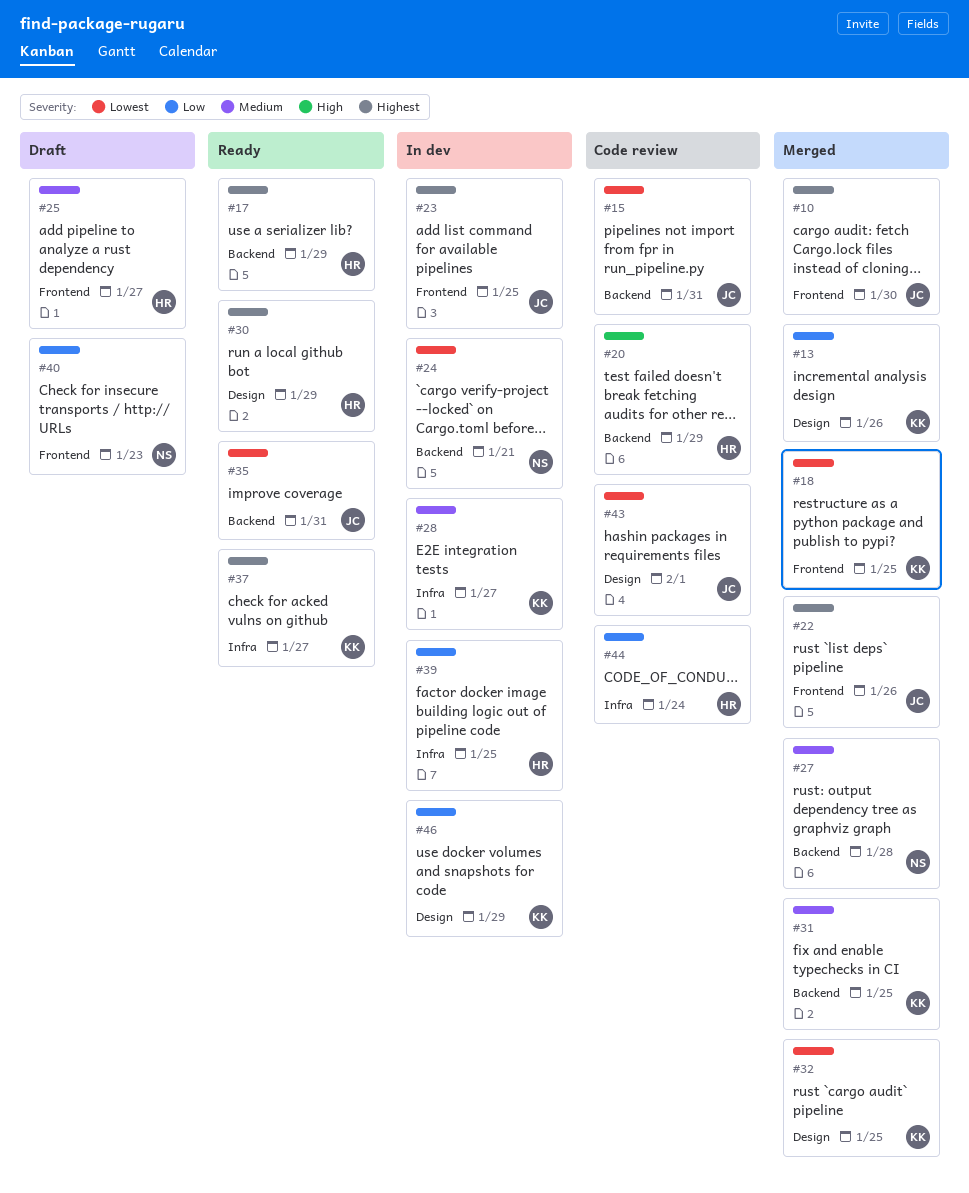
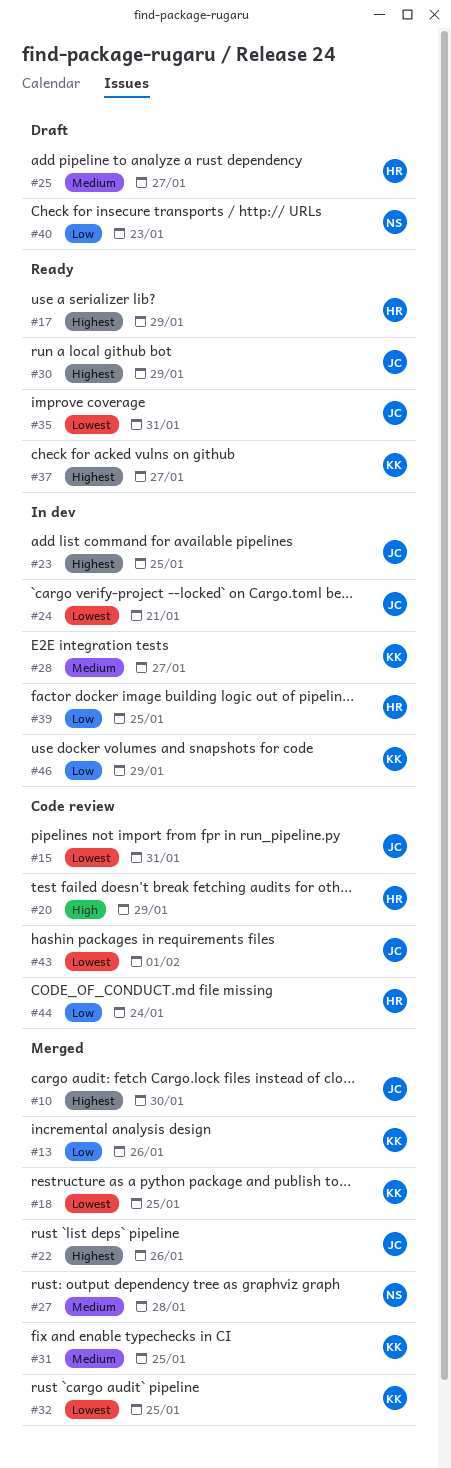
#24, owner: NS -> JC
#30, owner: HR -> JC

